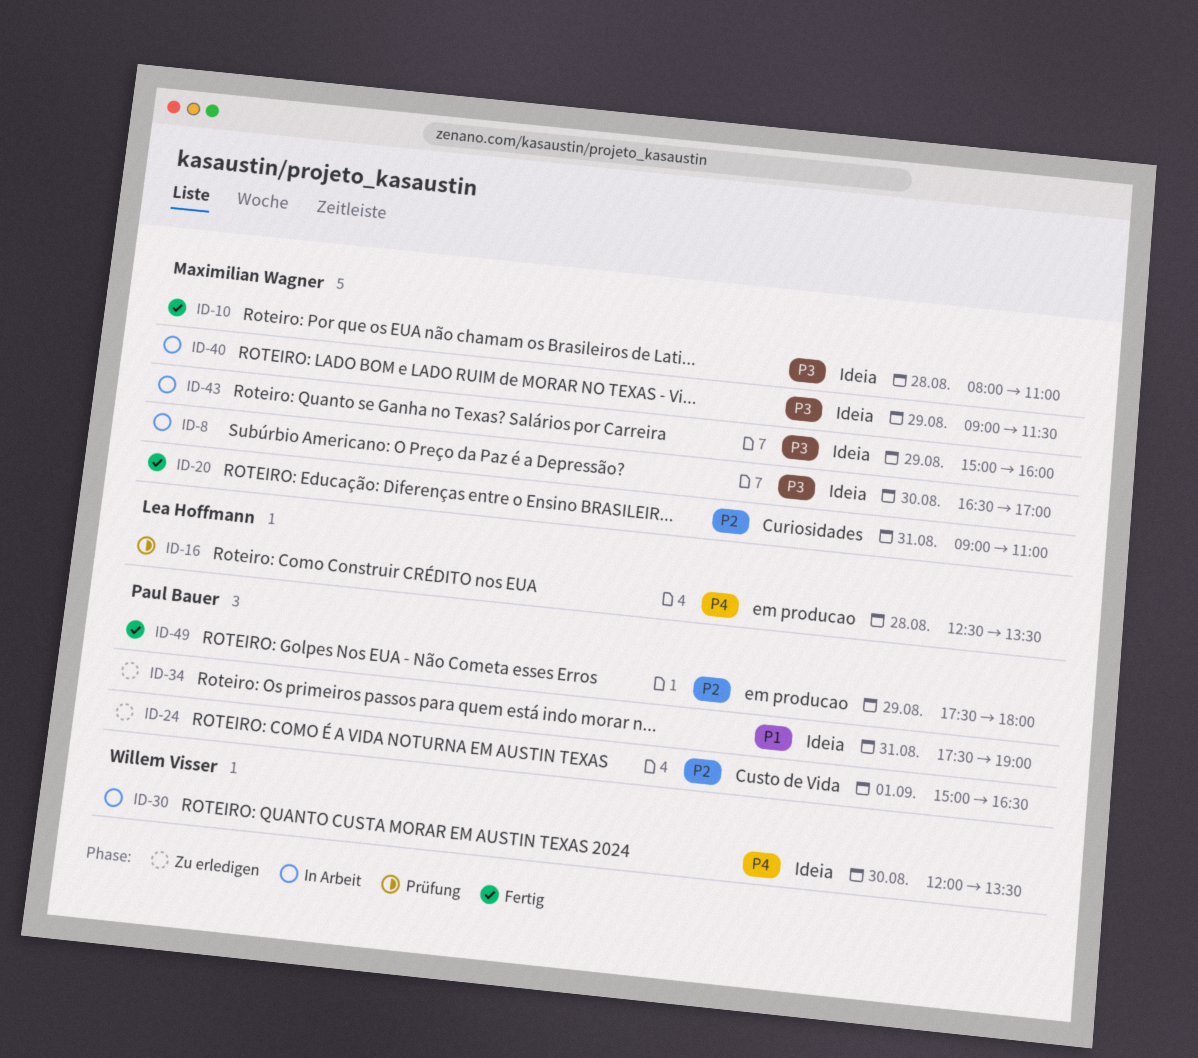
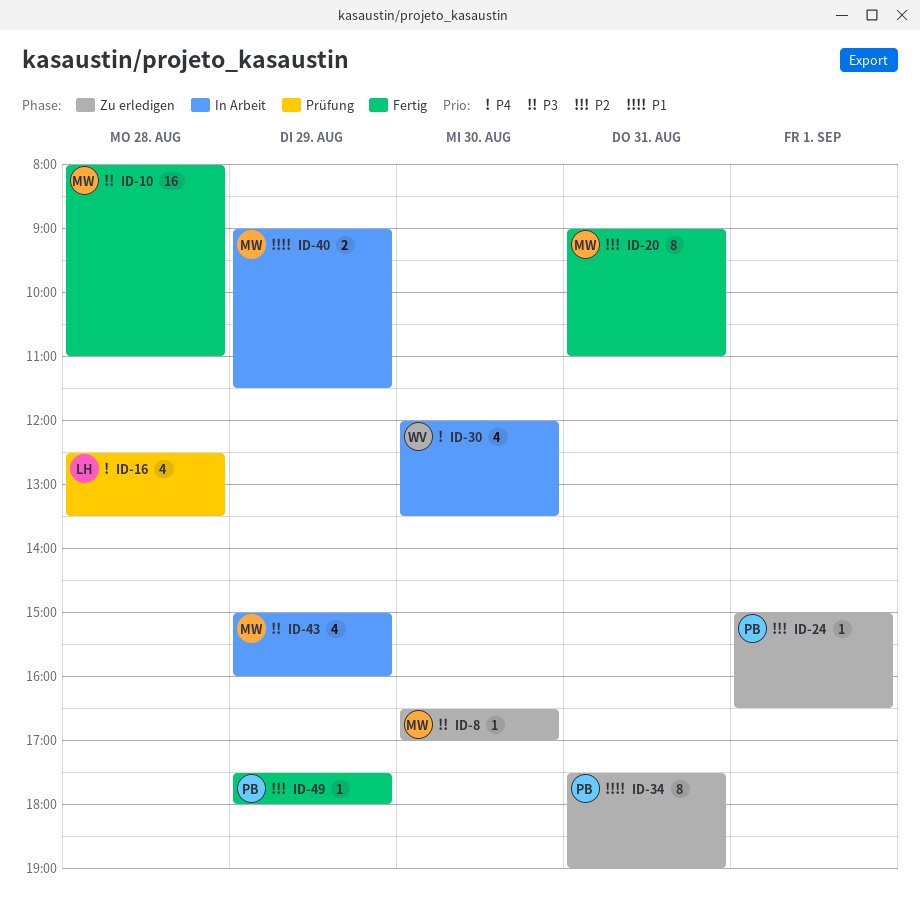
ID-8, status: In Arbeit -> Zu erledigen
ID-40, priority: P3 -> P1

